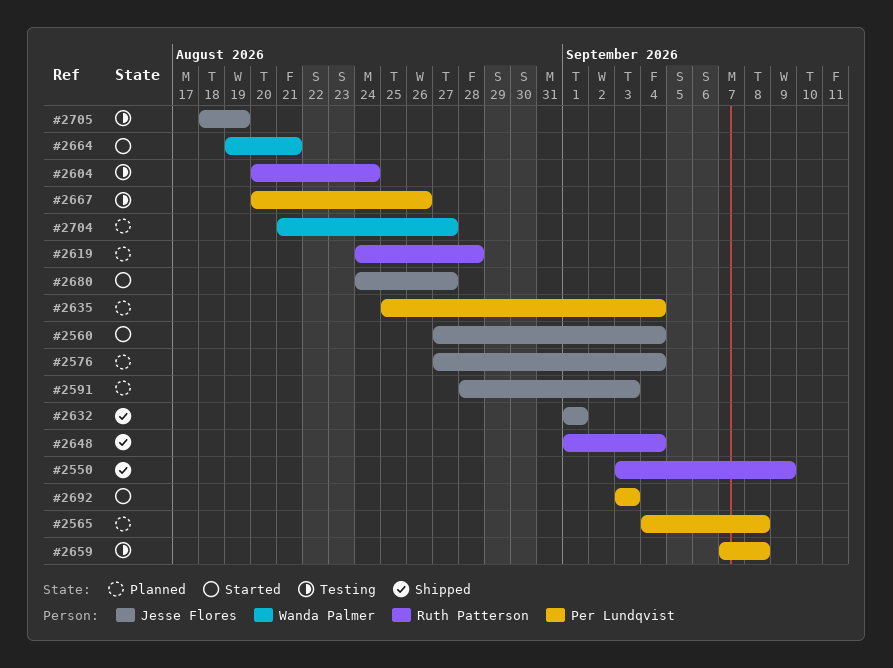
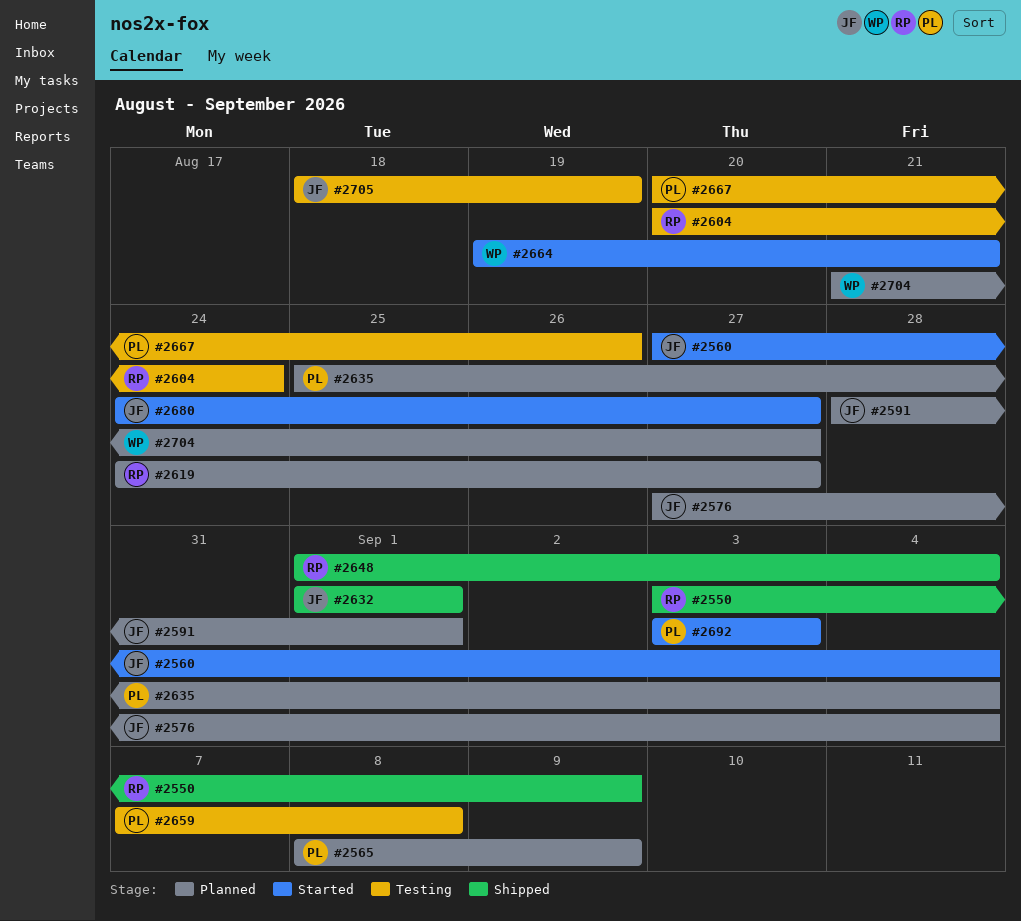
#2565, start: Sep 4 -> Sep 8
#2565, due: Sep 8 -> Sep 9
#2591, due: Sep 3 -> Sep 1
#2619, due: Aug 28 -> Aug 27

